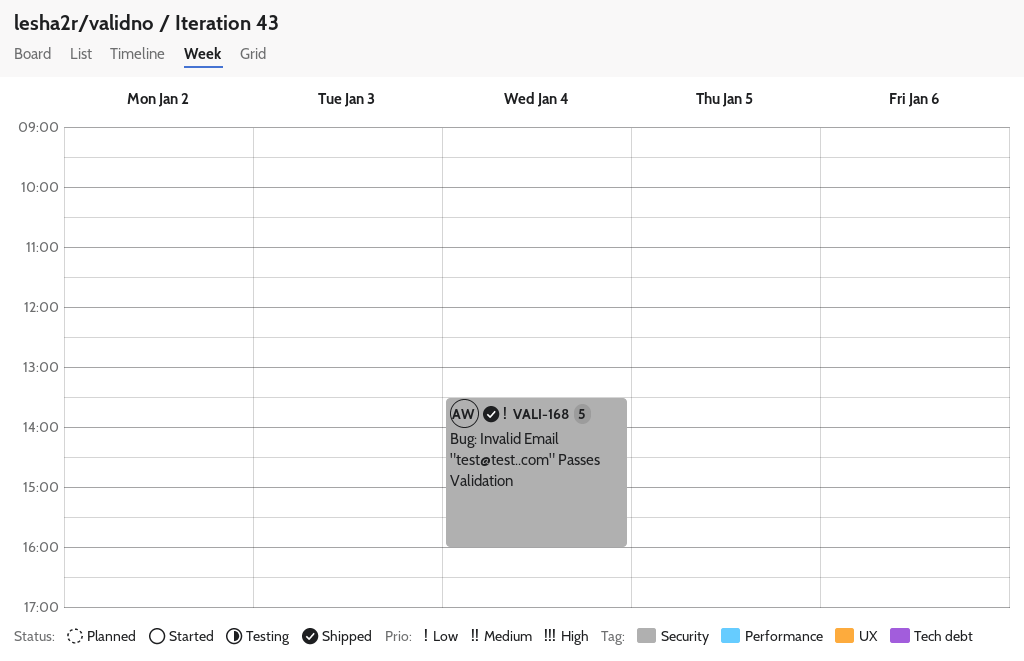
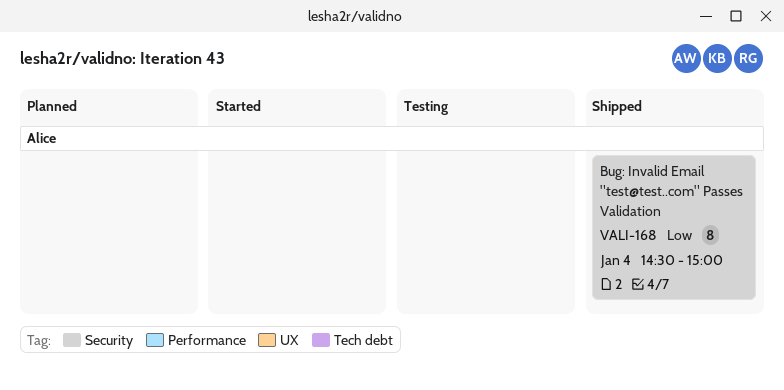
VALI-168, estimate: 5 -> 8
VALI-168, begins: 13:30 -> 14:30
VALI-168, ends: 16:00 -> 15:00

